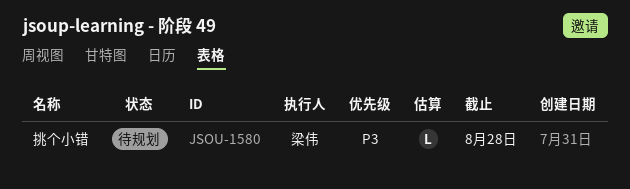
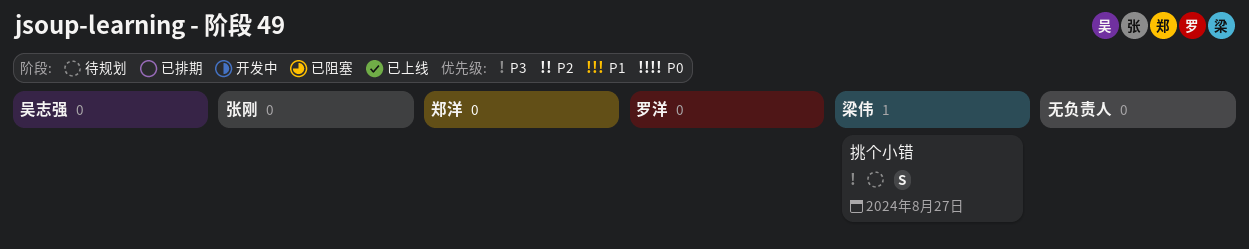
挑个小错, estimate: L -> S
挑个小错, due: Aug 28 -> Aug 27

